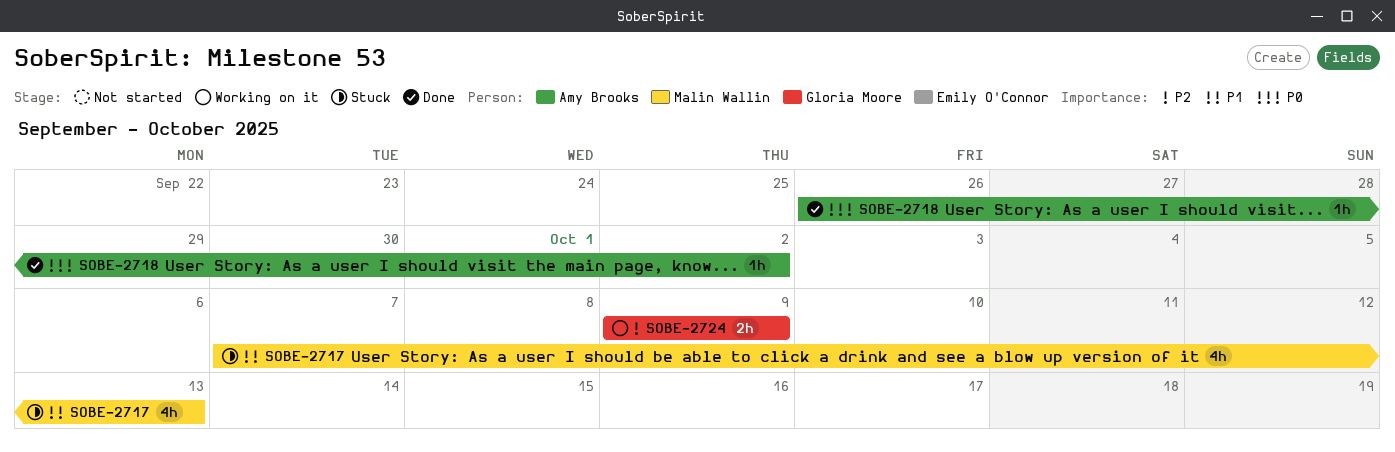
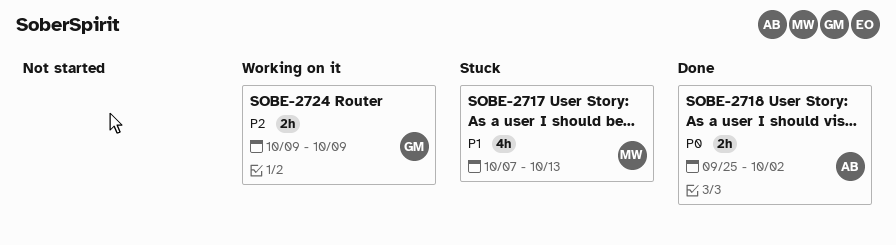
SOBE-2718, estimate: 1h -> 2h
SOBE-2718, start: Sep 26 -> Sep 25

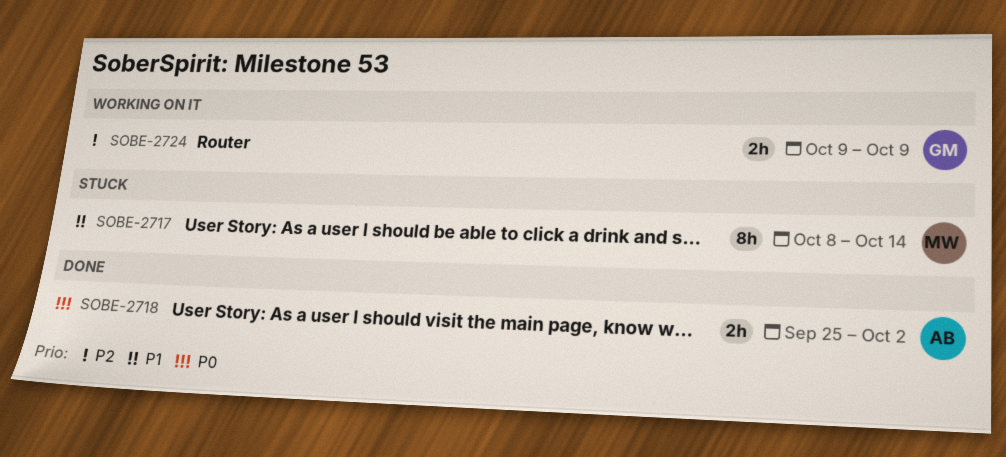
SOBE-2717, estimate: 4h -> 8h
SOBE-2717, start: Oct 7 -> Oct 8
SOBE-2717, due: Oct 13 -> Oct 14

